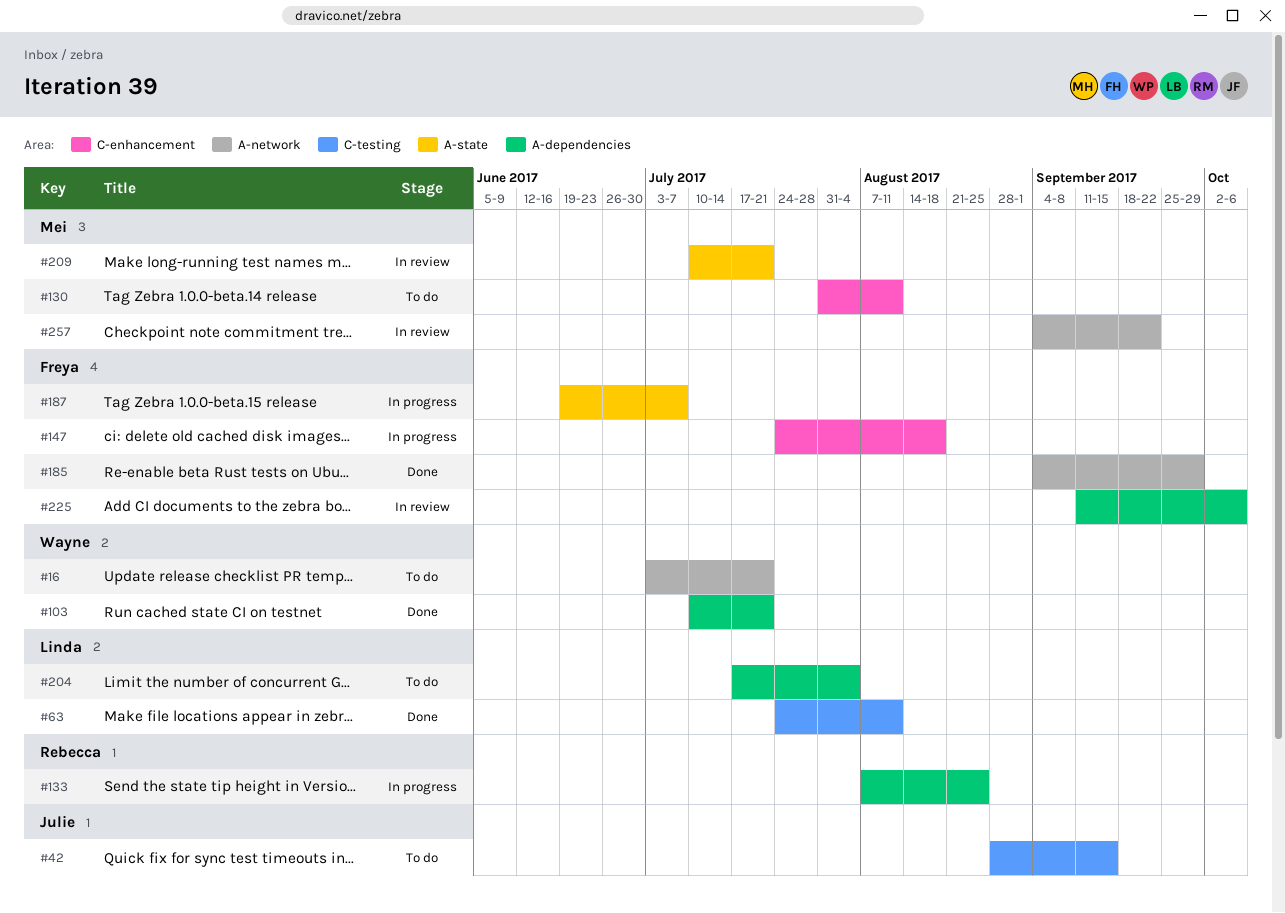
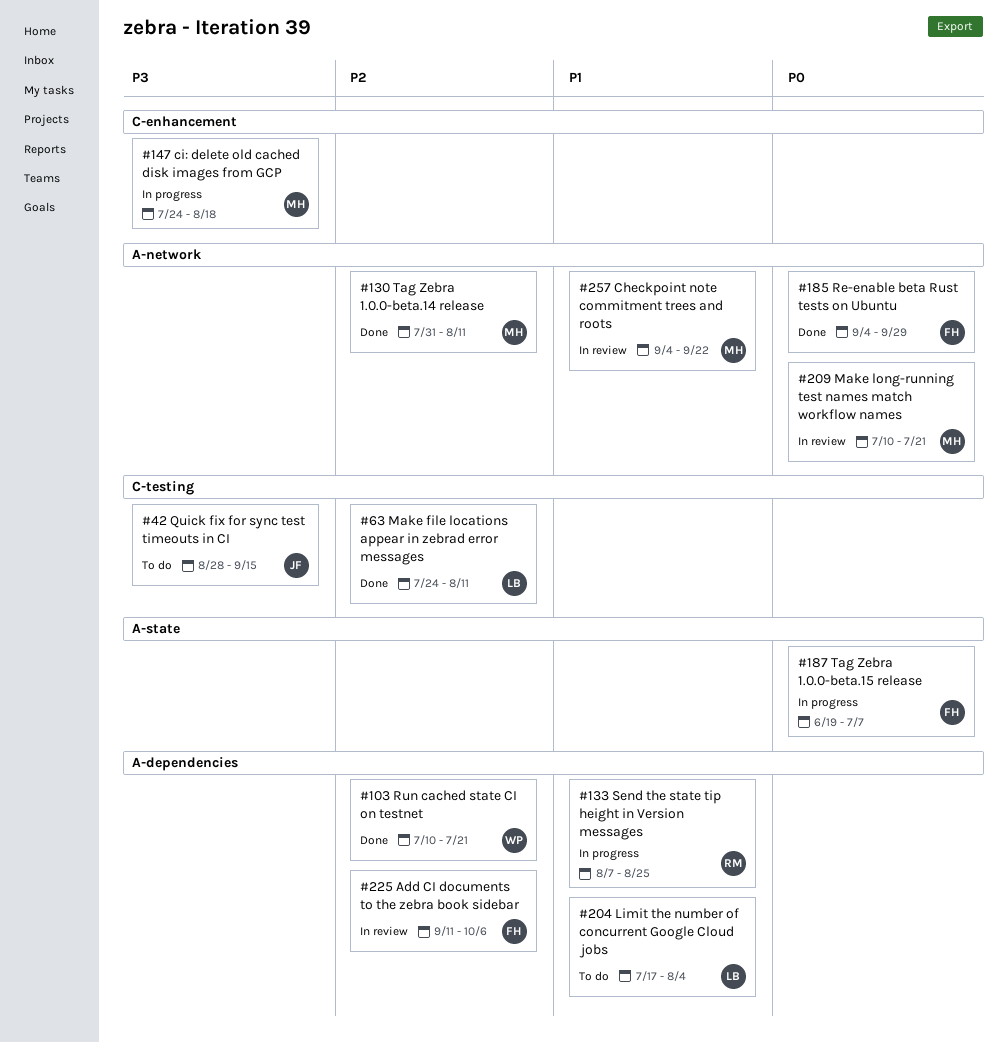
#16: present -> none
#130, status: To do -> Done
#130, label: C-enhancement -> A-network
#147, owner: Freya -> Mei
#209, label: A-state -> A-network

